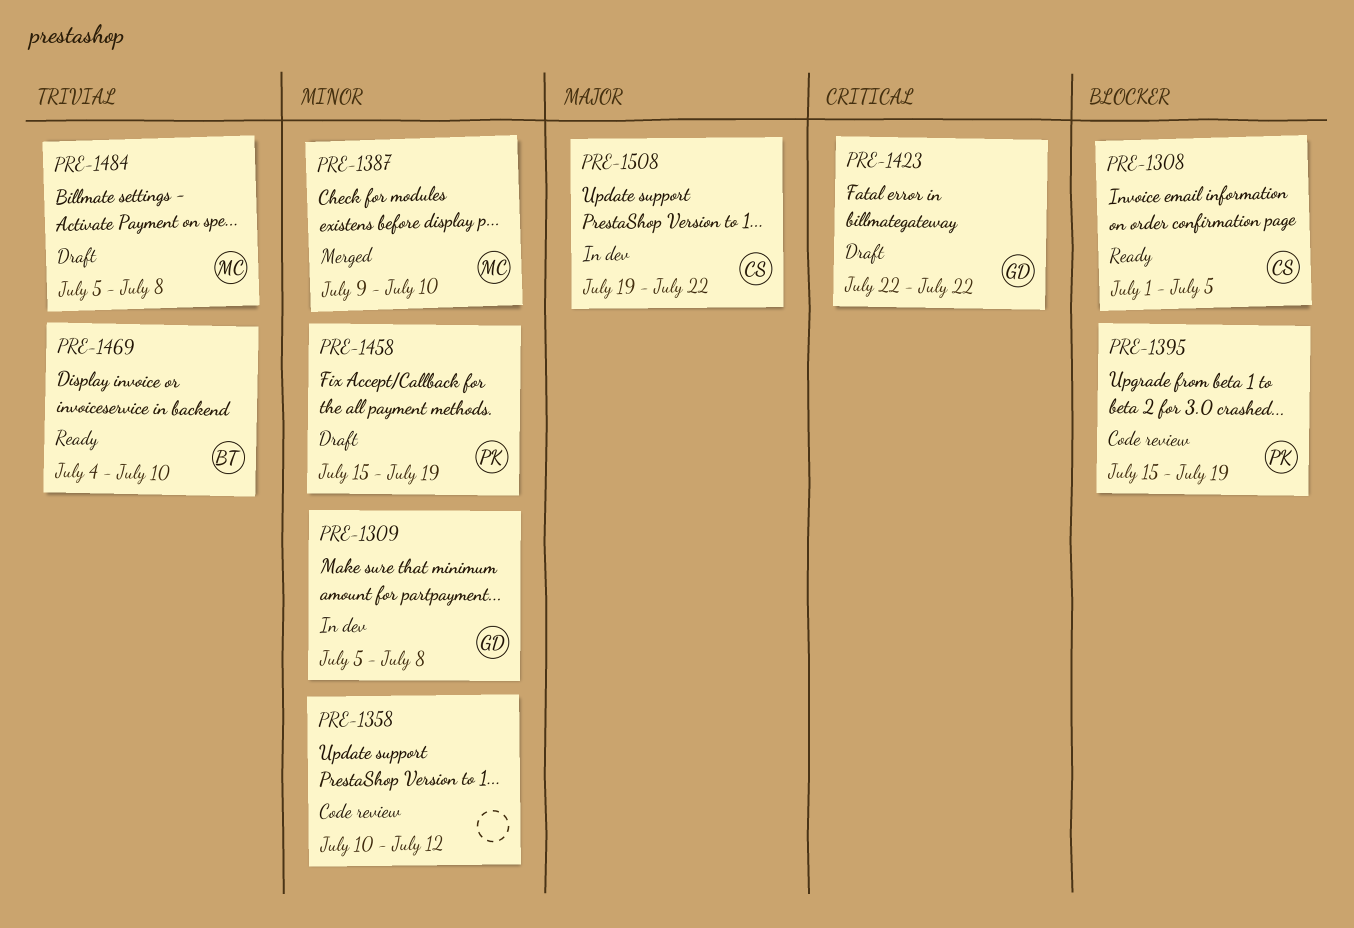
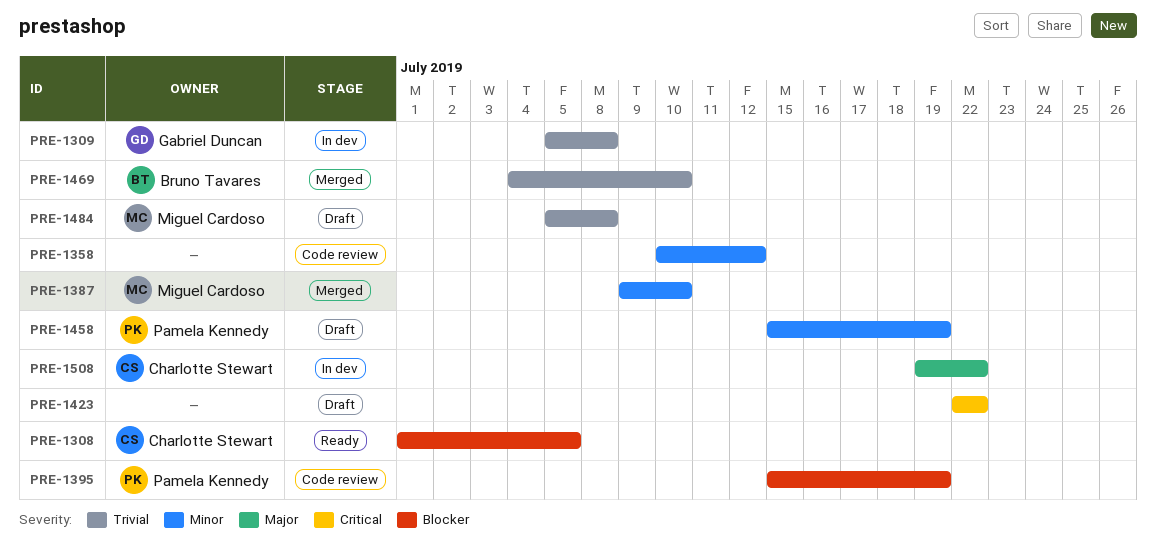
PRE-1309, priority: Minor -> Trivial
PRE-1423, owner: Gabriel Duncan -> none
PRE-1469, status: Ready -> Merged

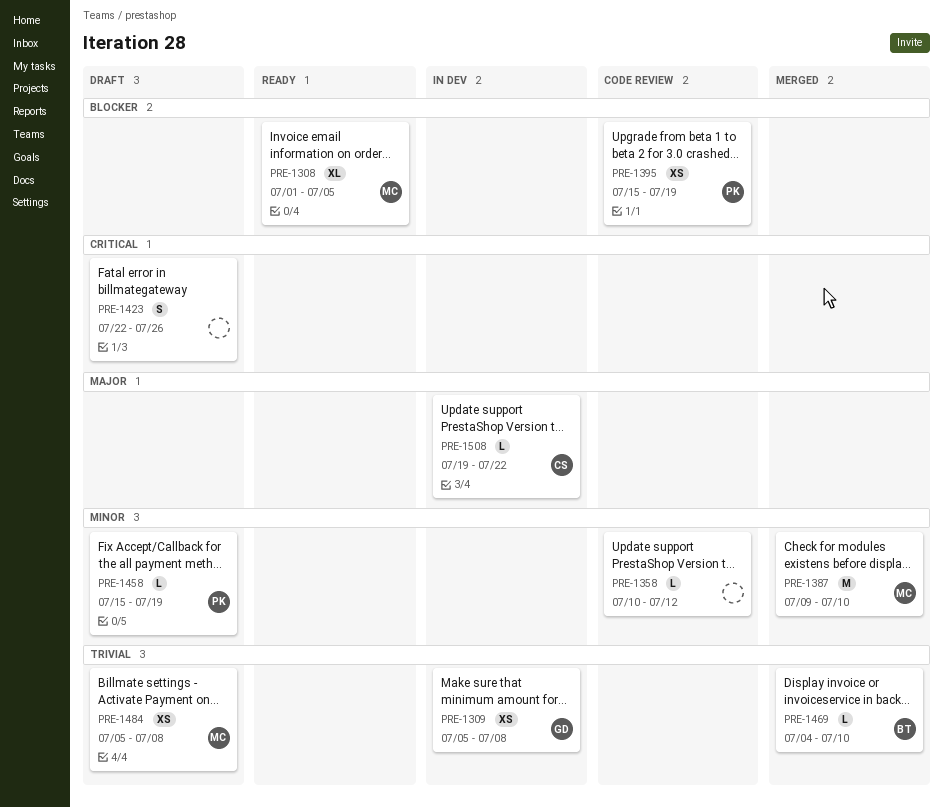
PRE-1308, owner: Charlotte Stewart -> Miguel Cardoso
PRE-1423, due: Jul 22 -> Jul 26

